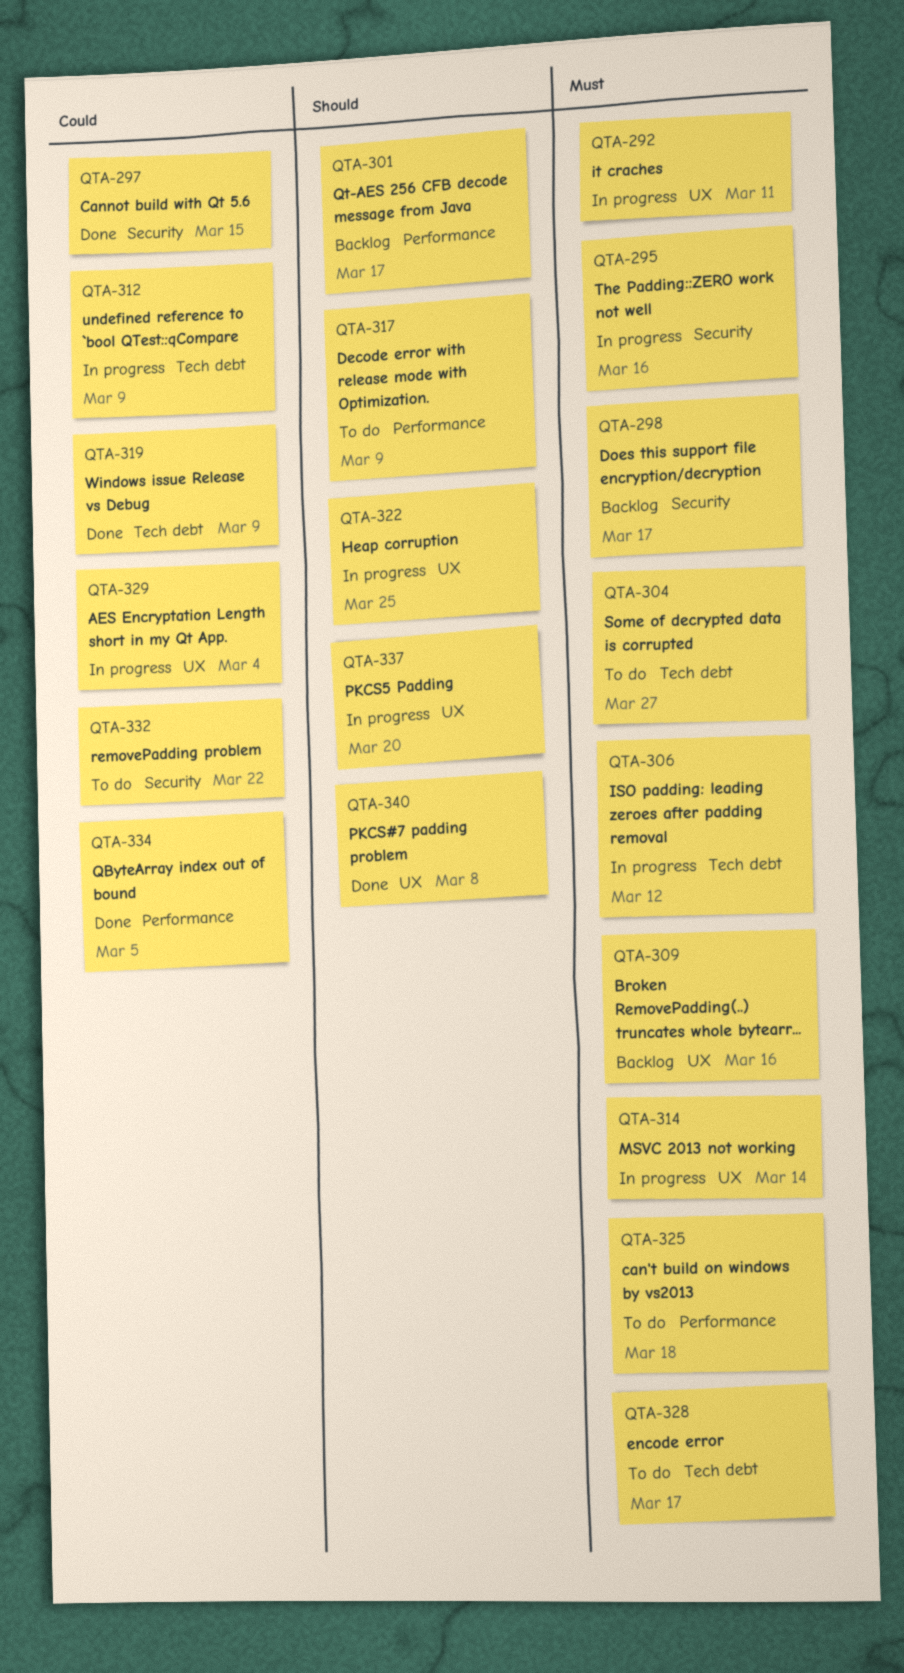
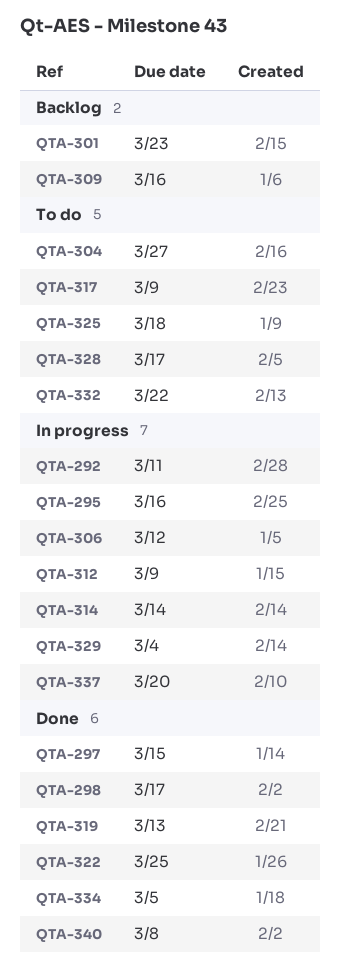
QTA-298, status: Backlog -> Done
QTA-301, due: Mar 17 -> Mar 23
QTA-319, due: Mar 9 -> Mar 13
QTA-322, status: In progress -> Done

